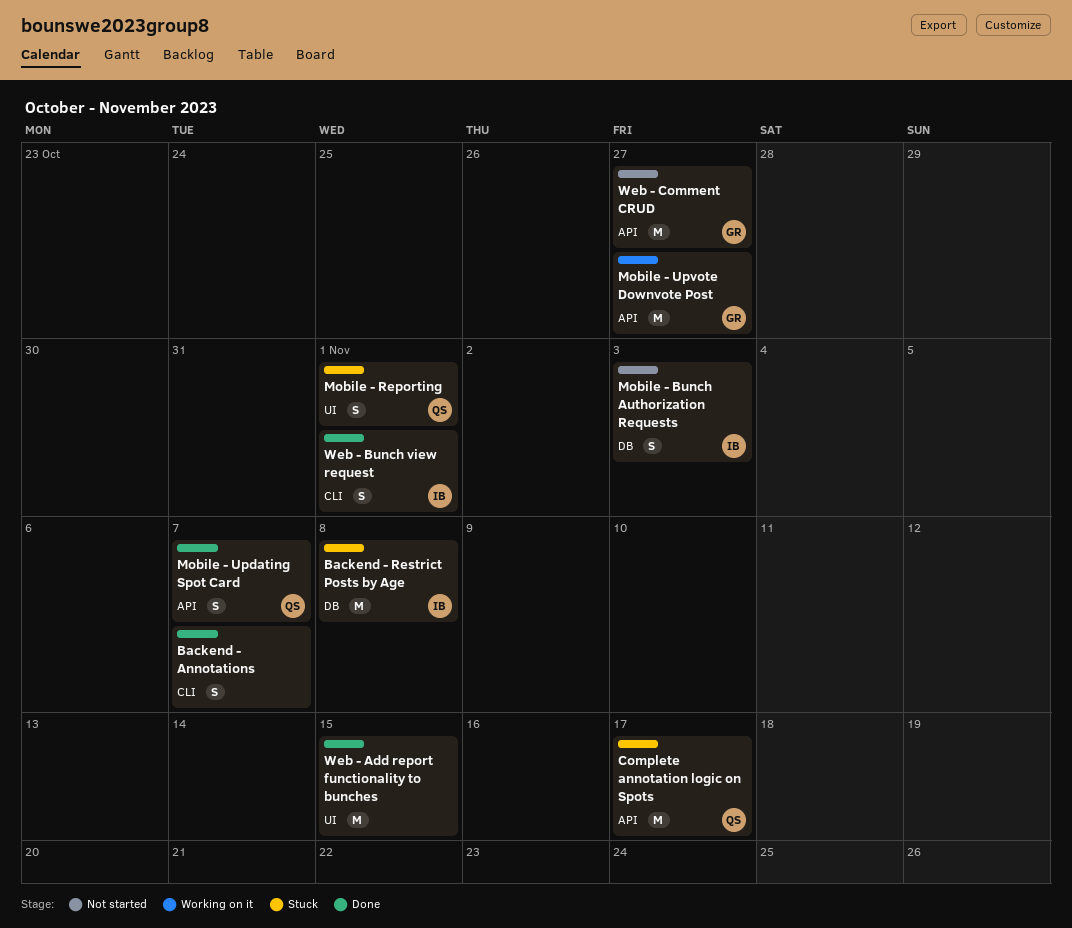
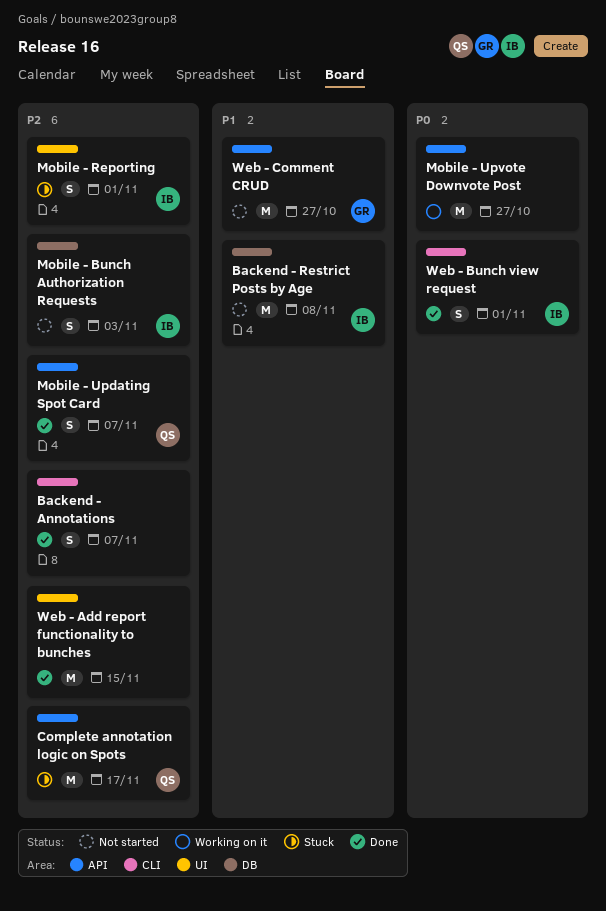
Backend - Restrict Posts by Age, status: Stuck -> Not started
Mobile - Reporting, owner: QS -> IB
Mobile - Upvote Downvote Post, owner: GR -> none

